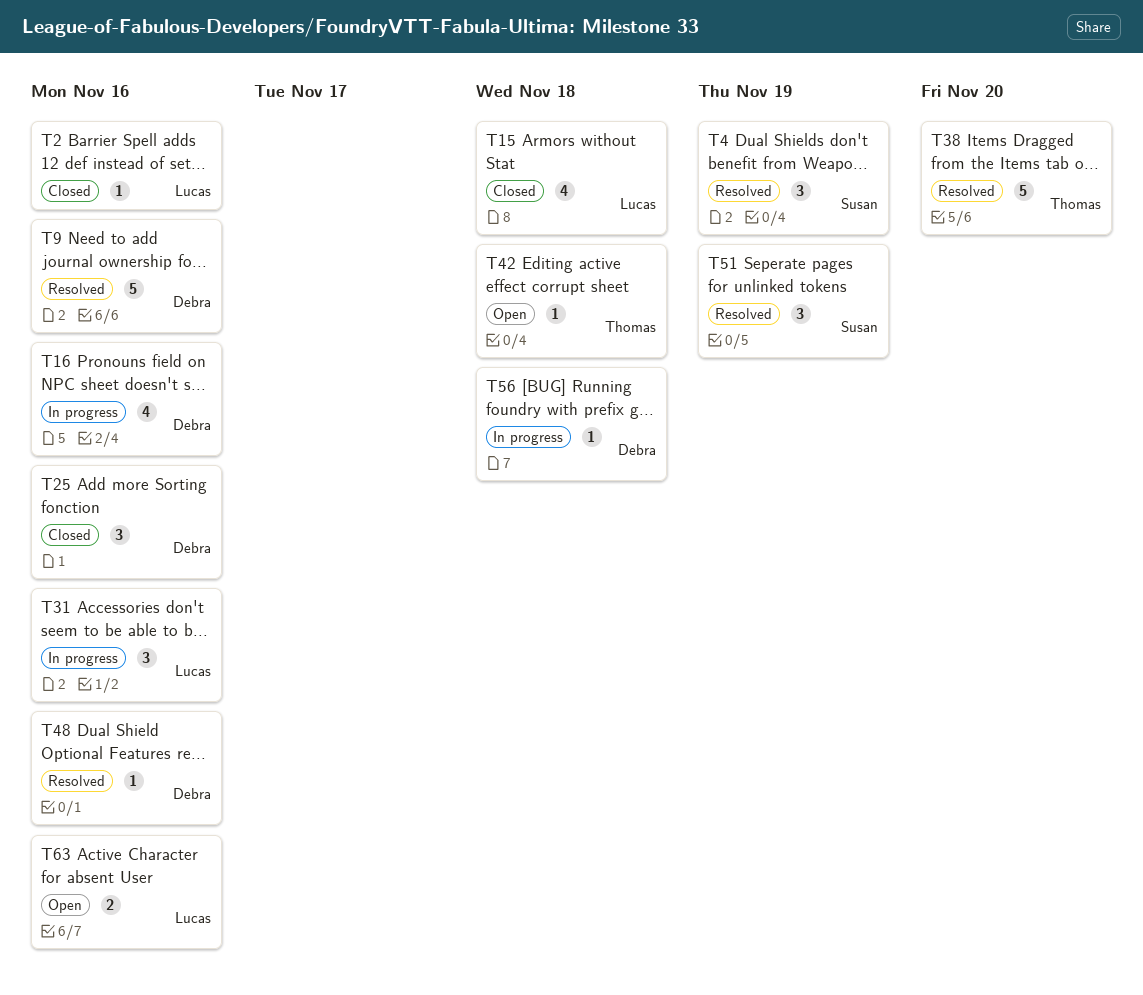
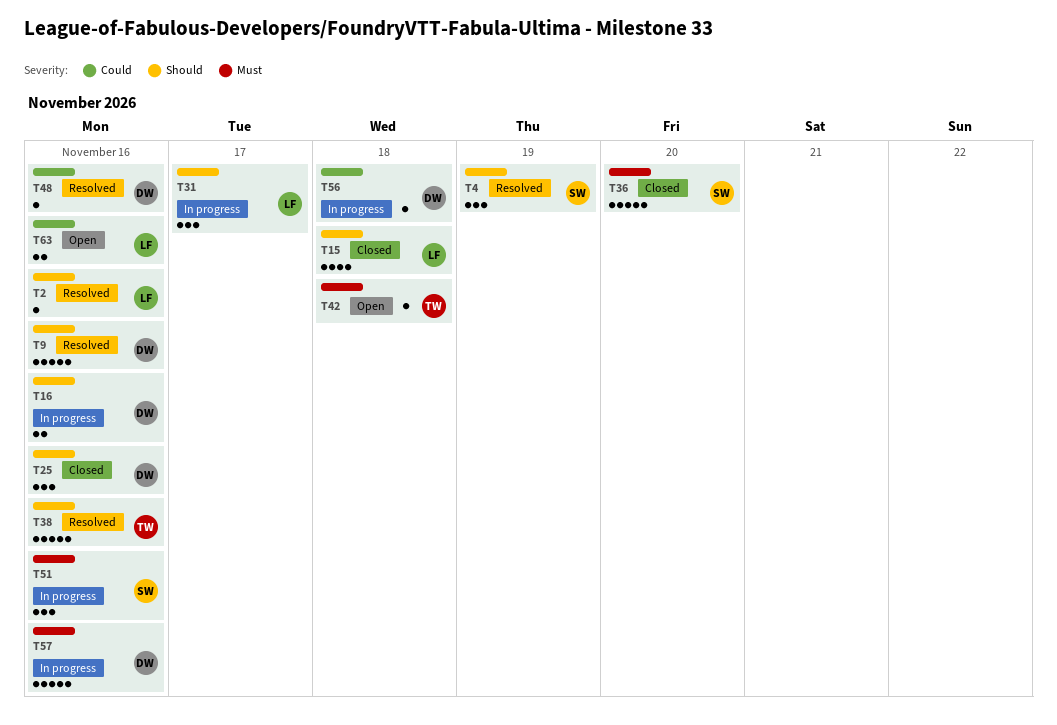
T2, status: Closed -> Resolved
T16, estimate: 4 -> 2
T31, due: Nov 16 -> Nov 17
T36: none -> present
T38, due: Nov 20 -> Nov 16
T51, status: Resolved -> In progress
T51, due: Nov 19 -> Nov 16
T57: none -> present

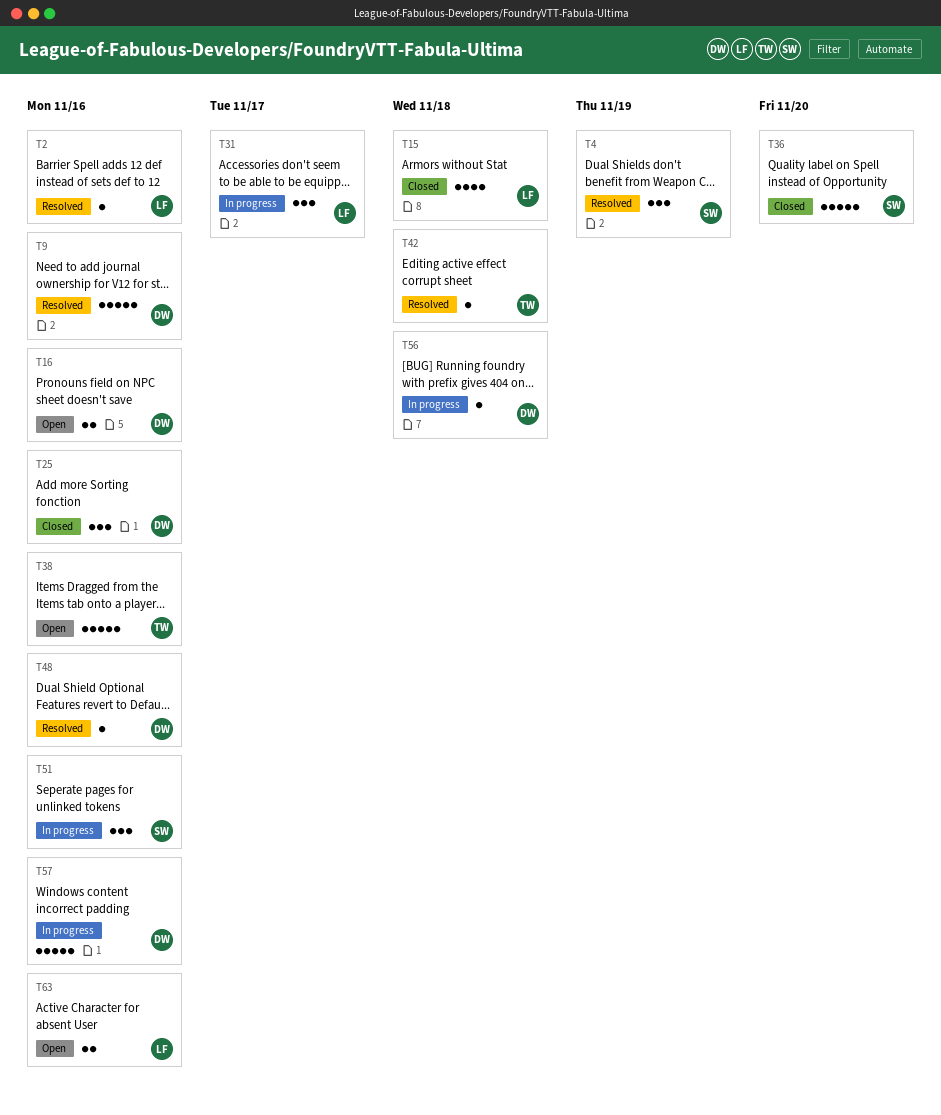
T16, status: In progress -> Open
T38, status: Resolved -> Open
T42, status: Open -> Resolved

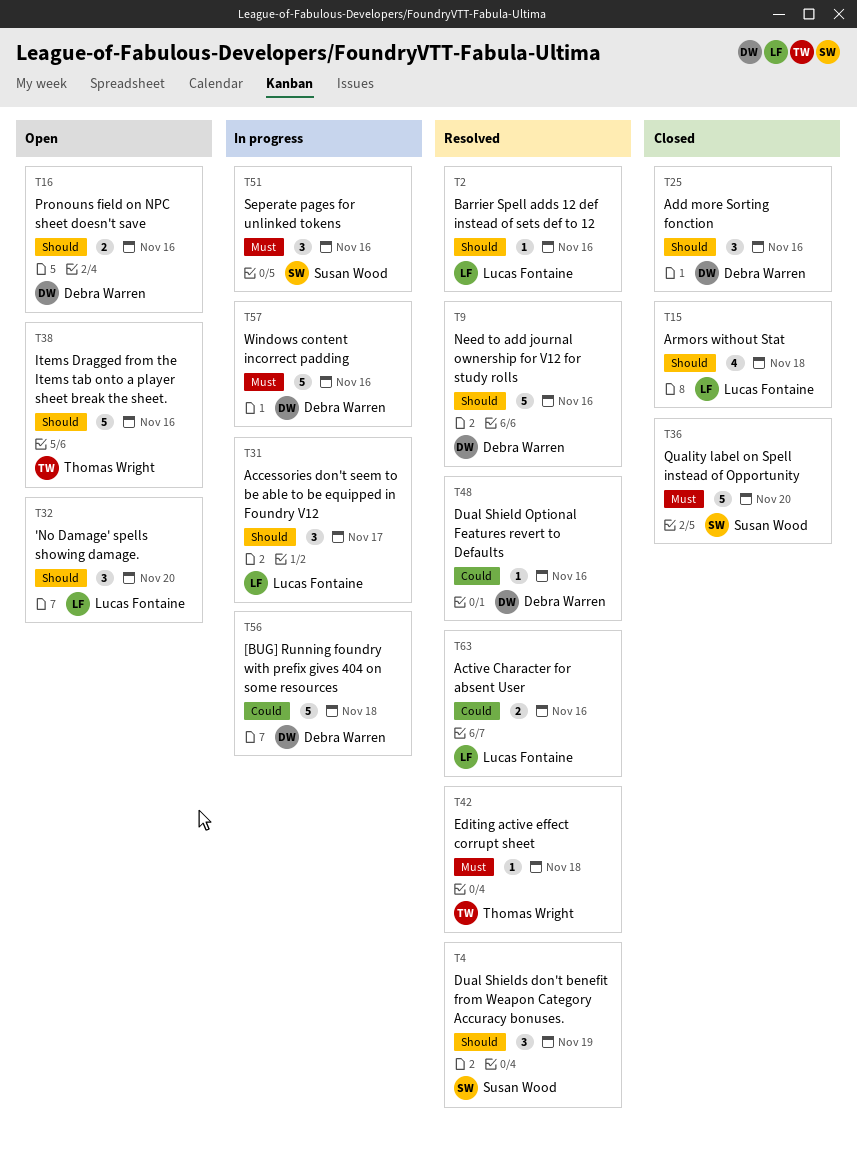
T32: none -> present
T56, estimate: 1 -> 5
T63, status: Open -> Resolved

